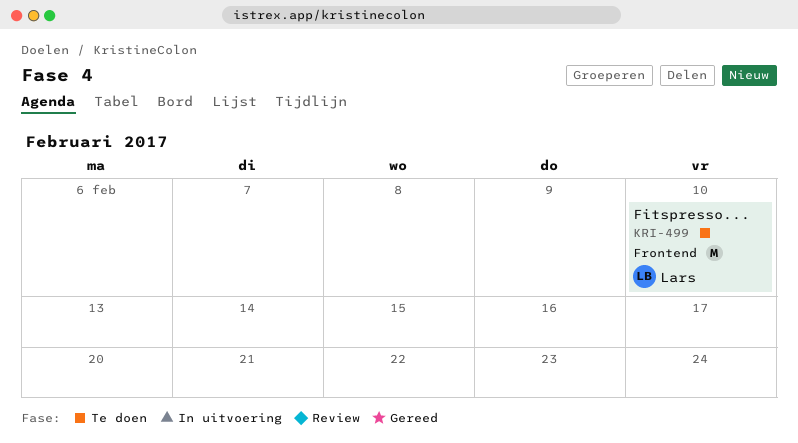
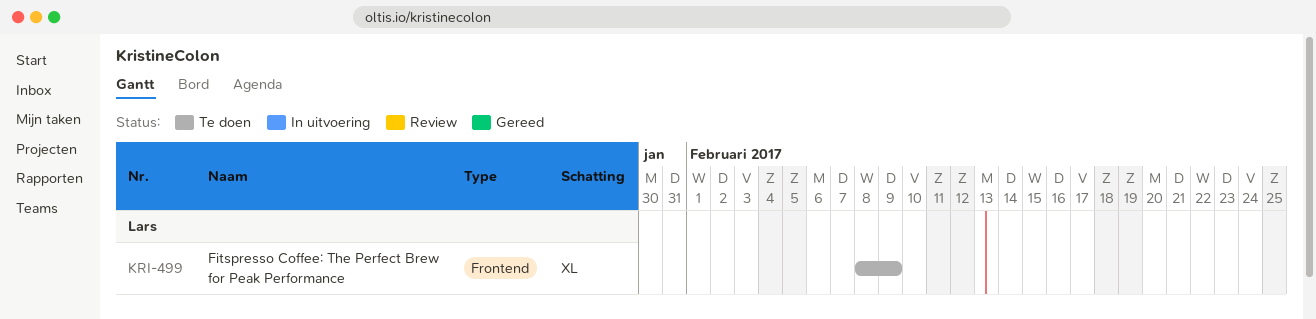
KRI-499, estimate: M -> XL
KRI-499, due: Feb 10 -> Feb 9

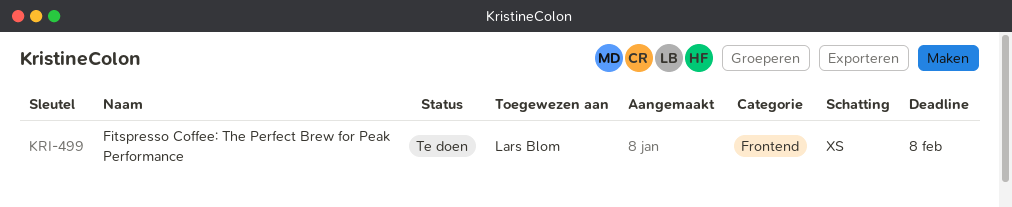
KRI-499, estimate: XL -> XS
KRI-499, due: Feb 9 -> Feb 8

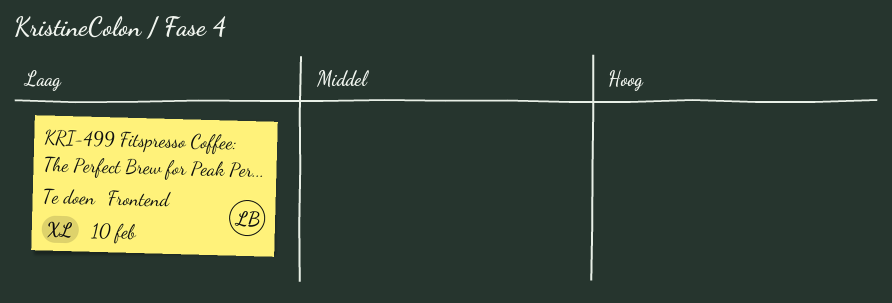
KRI-499, estimate: XS -> XL
KRI-499, due: Feb 8 -> Feb 10

